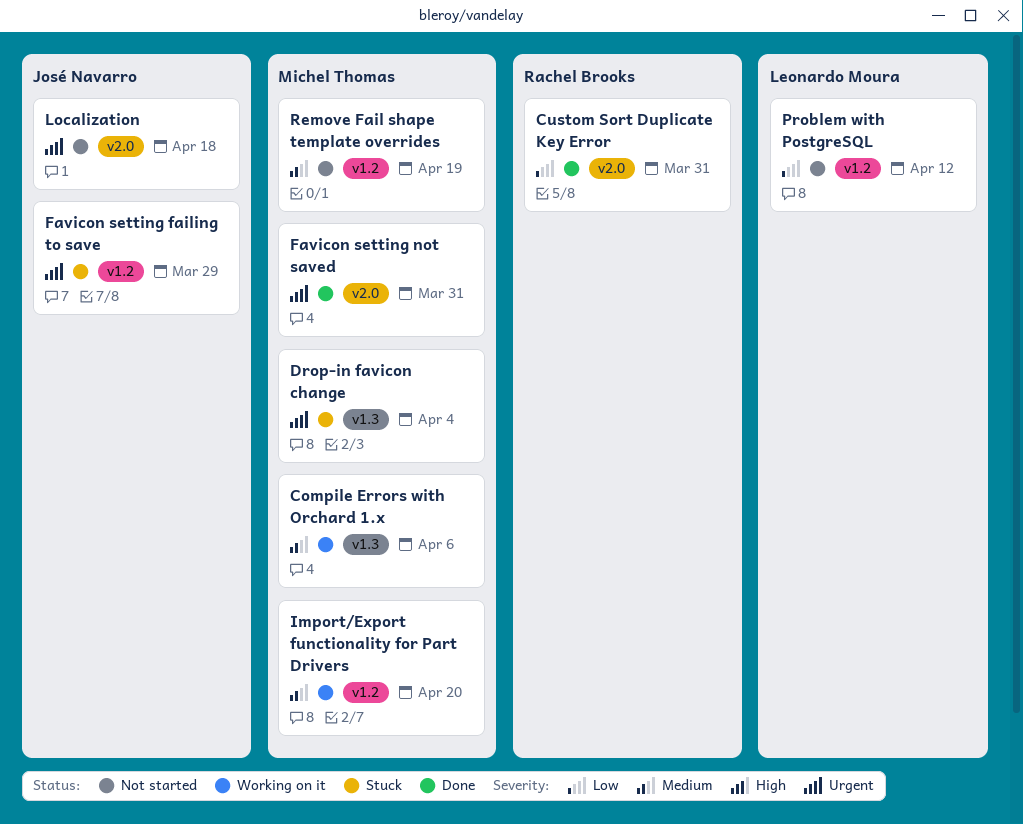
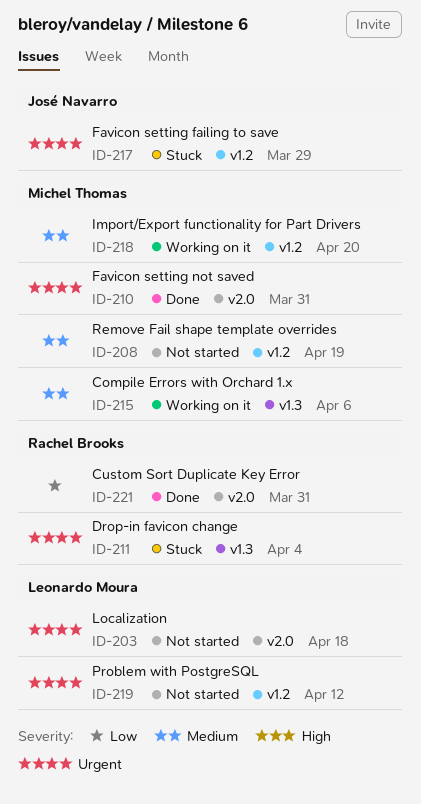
Drop-in favicon change, owner: Michel Thomas -> Rachel Brooks
Localization, owner: José Navarro -> Leonardo Moura
Problem with PostgreSQL, priority: Low -> Urgent

